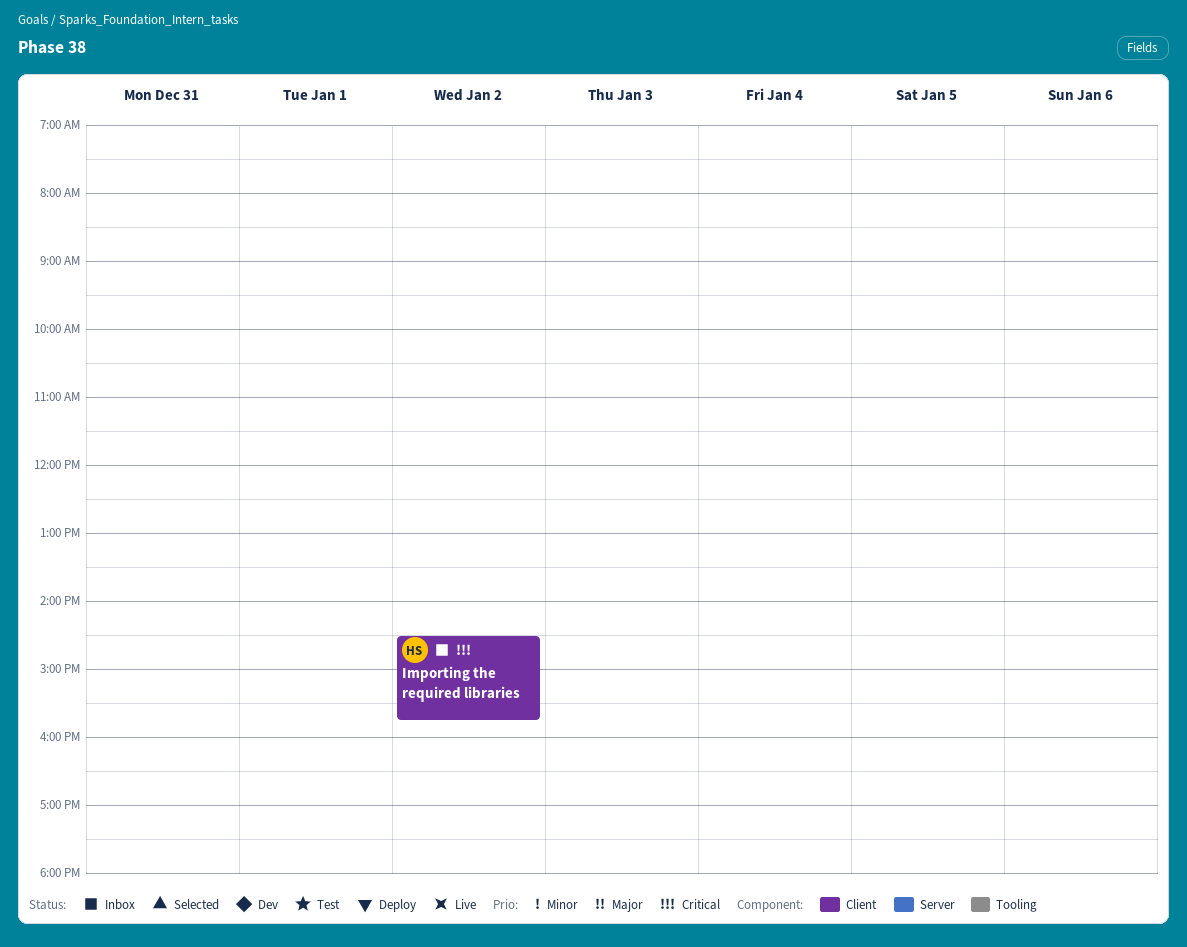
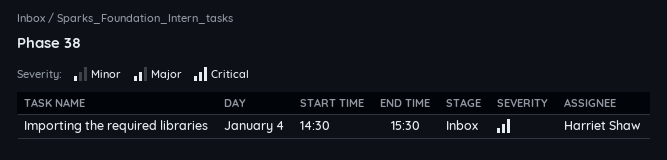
Importing the required libraries, day: Jan 2 -> Jan 4
Importing the required libraries, ends: 15:45 -> 15:30

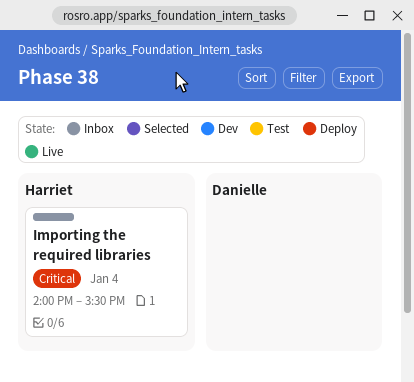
Importing the required libraries, begins: 14:30 -> 14:00

